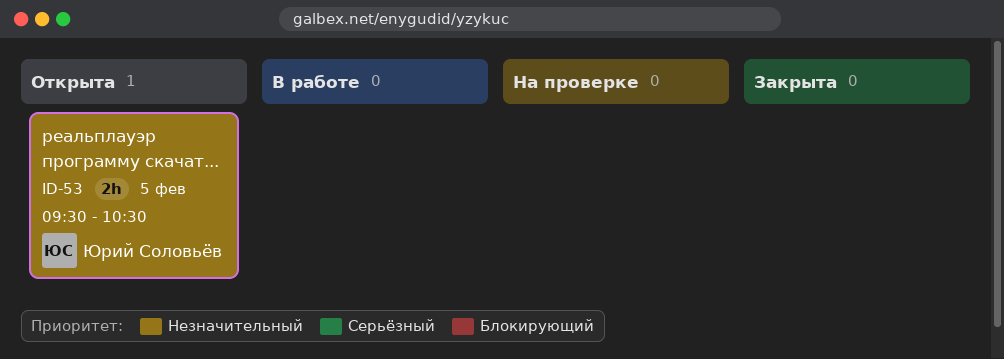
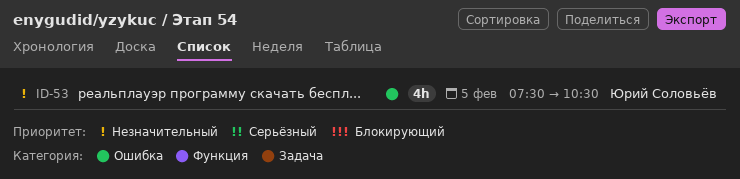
ID-53, estimate: 2h -> 4h
ID-53, begins: 09:30 -> 07:30

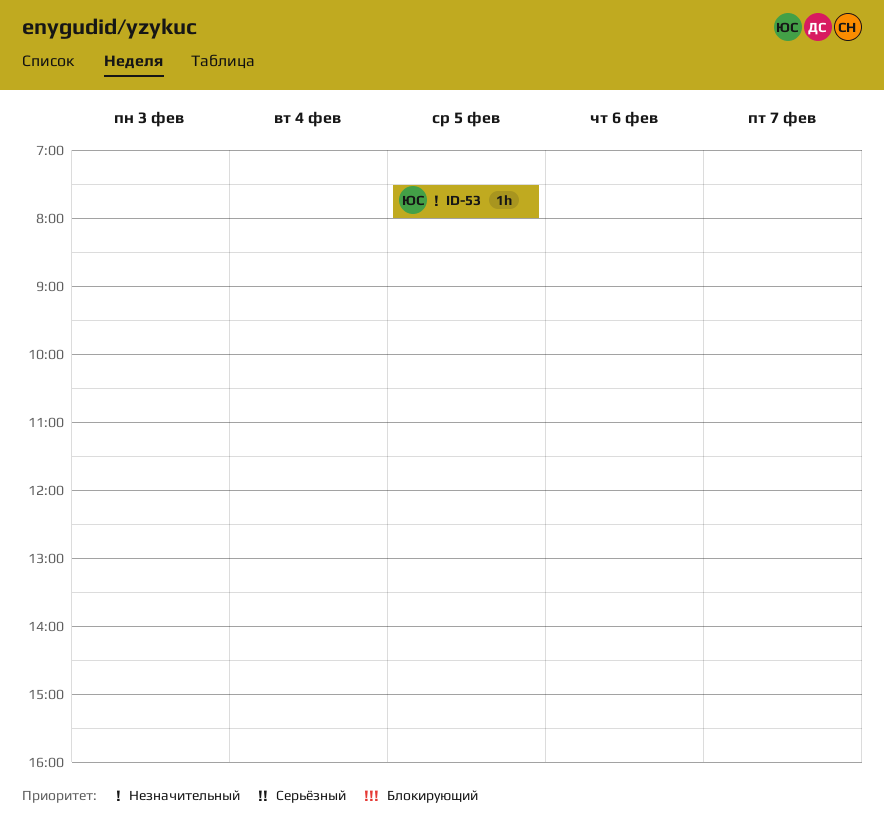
ID-53, estimate: 4h -> 1h
ID-53, ends: 10:30 -> 08:00

